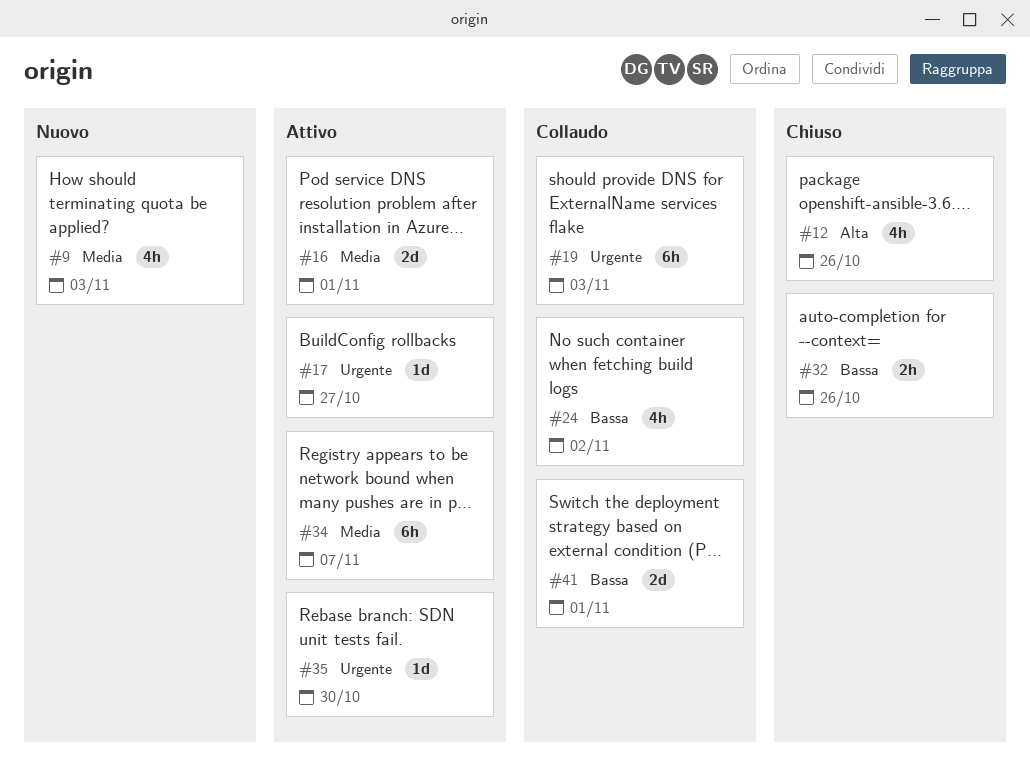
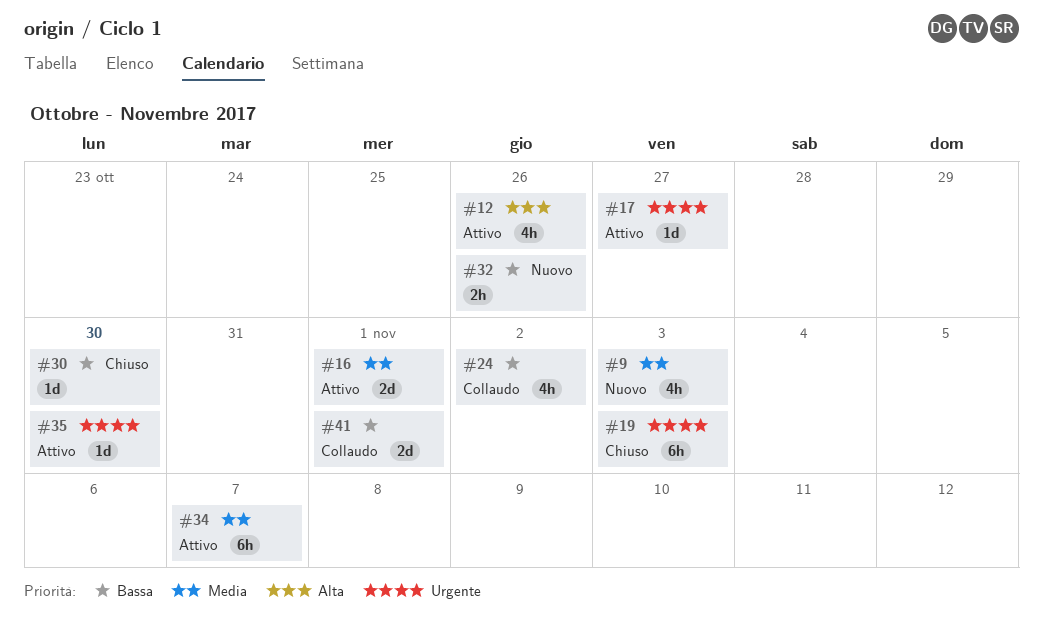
#12, status: Chiuso -> Attivo
#19, status: Collaudo -> Chiuso
#30: none -> present
#32, status: Chiuso -> Nuovo

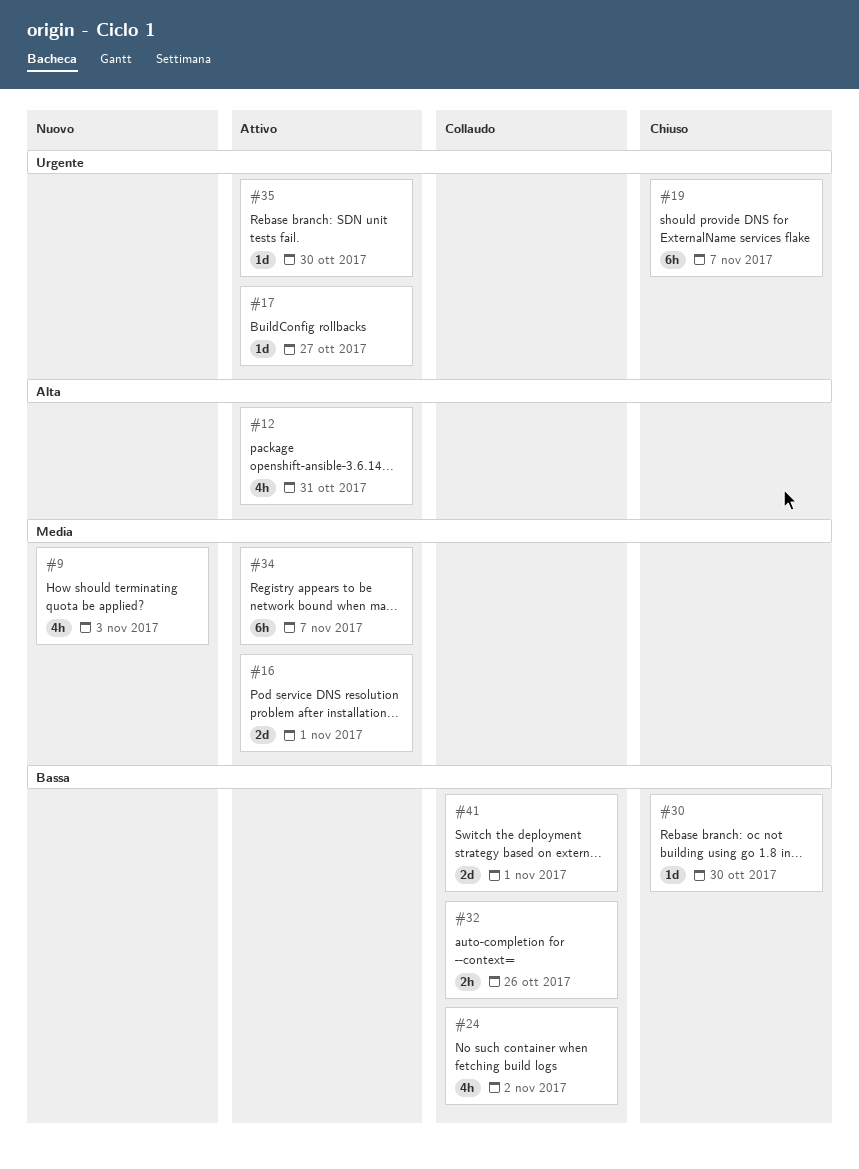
#12, due: Oct 26 -> Oct 31
#19, due: Nov 3 -> Nov 7
#32, status: Nuovo -> Collaudo

